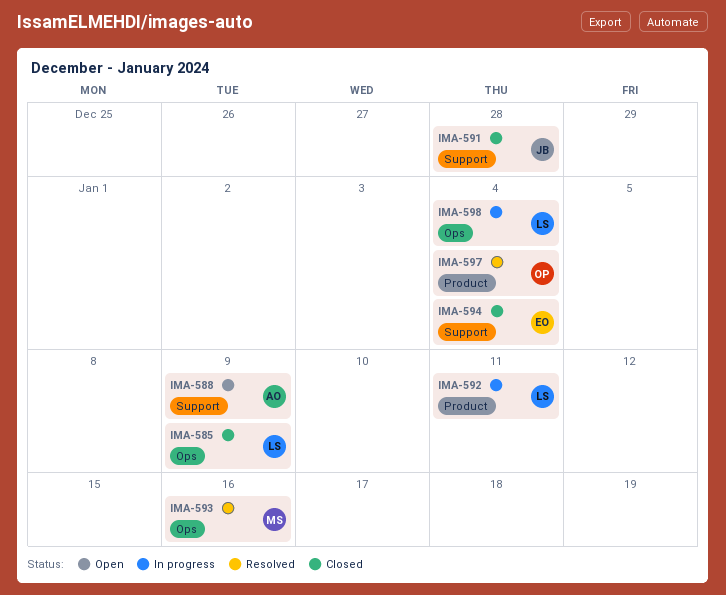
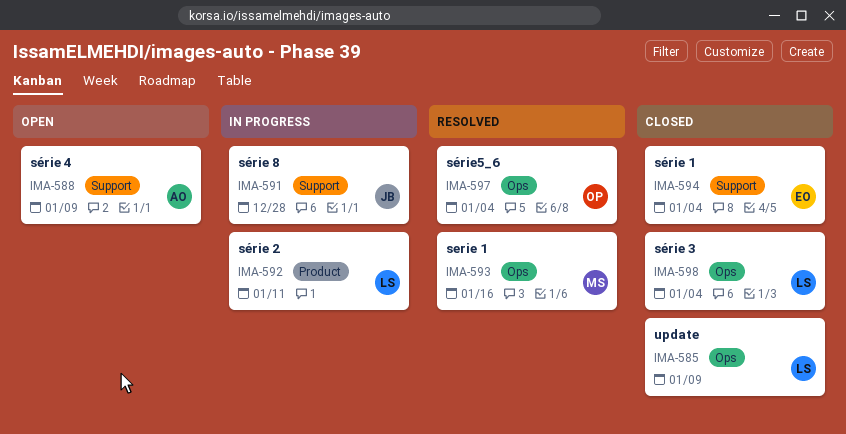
IMA-591, status: Closed -> In progress
IMA-597, label: Product -> Ops
IMA-598, status: In progress -> Closed

